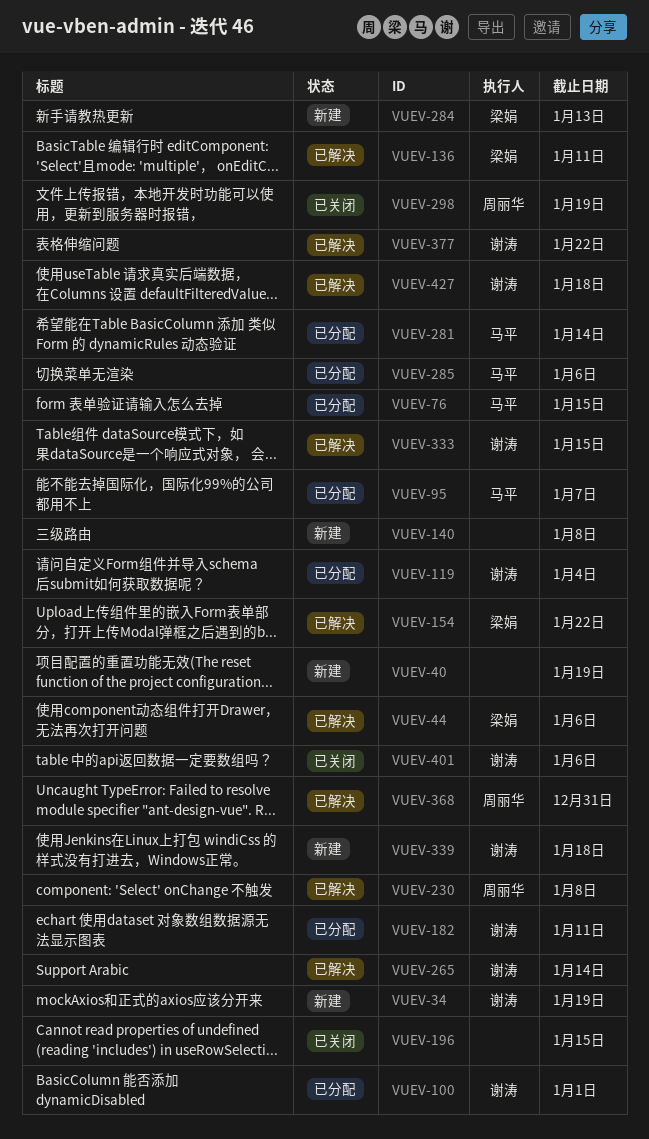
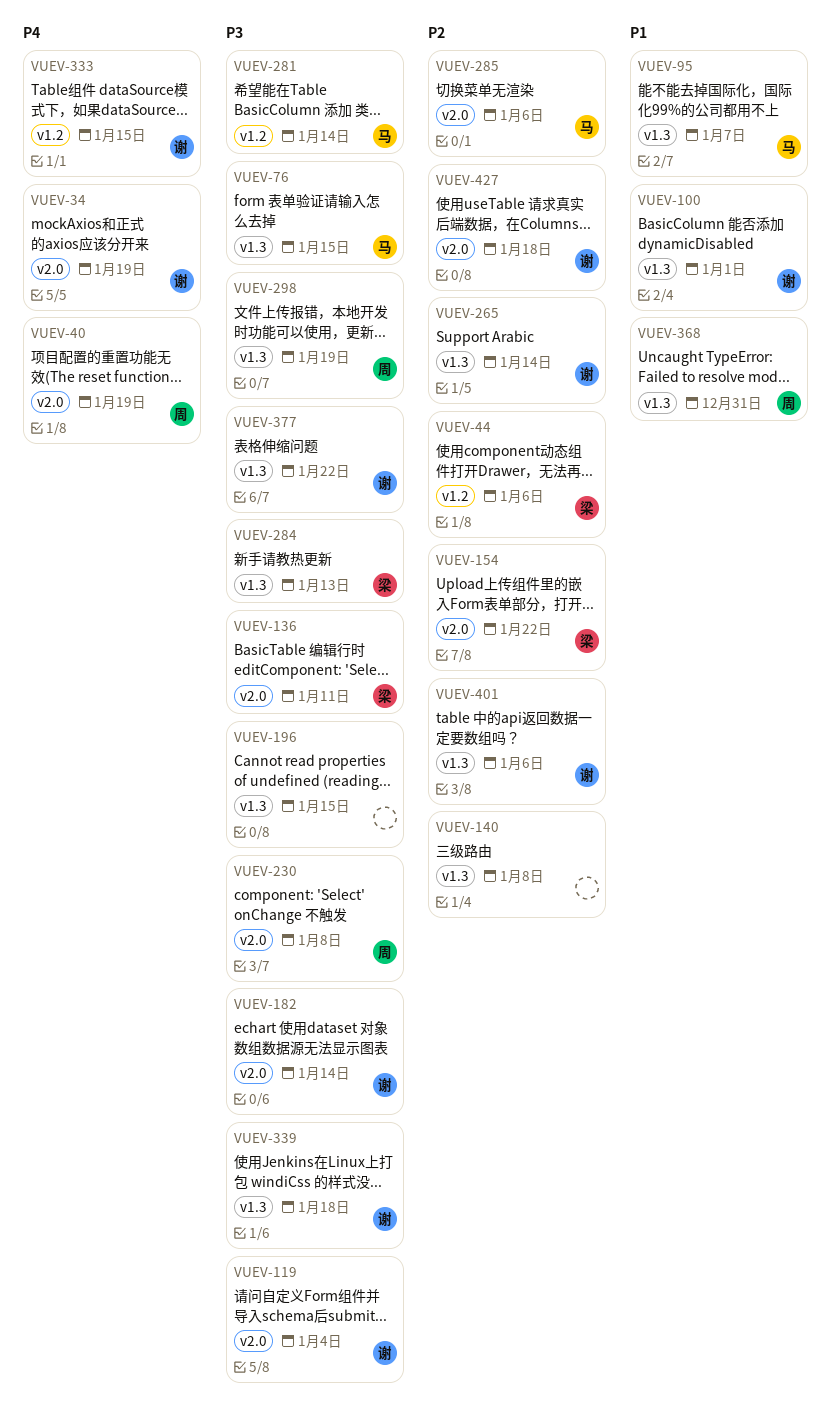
VUEV-40, owner: none -> 周丽华
VUEV-182, due: Jan 11 -> Jan 14

